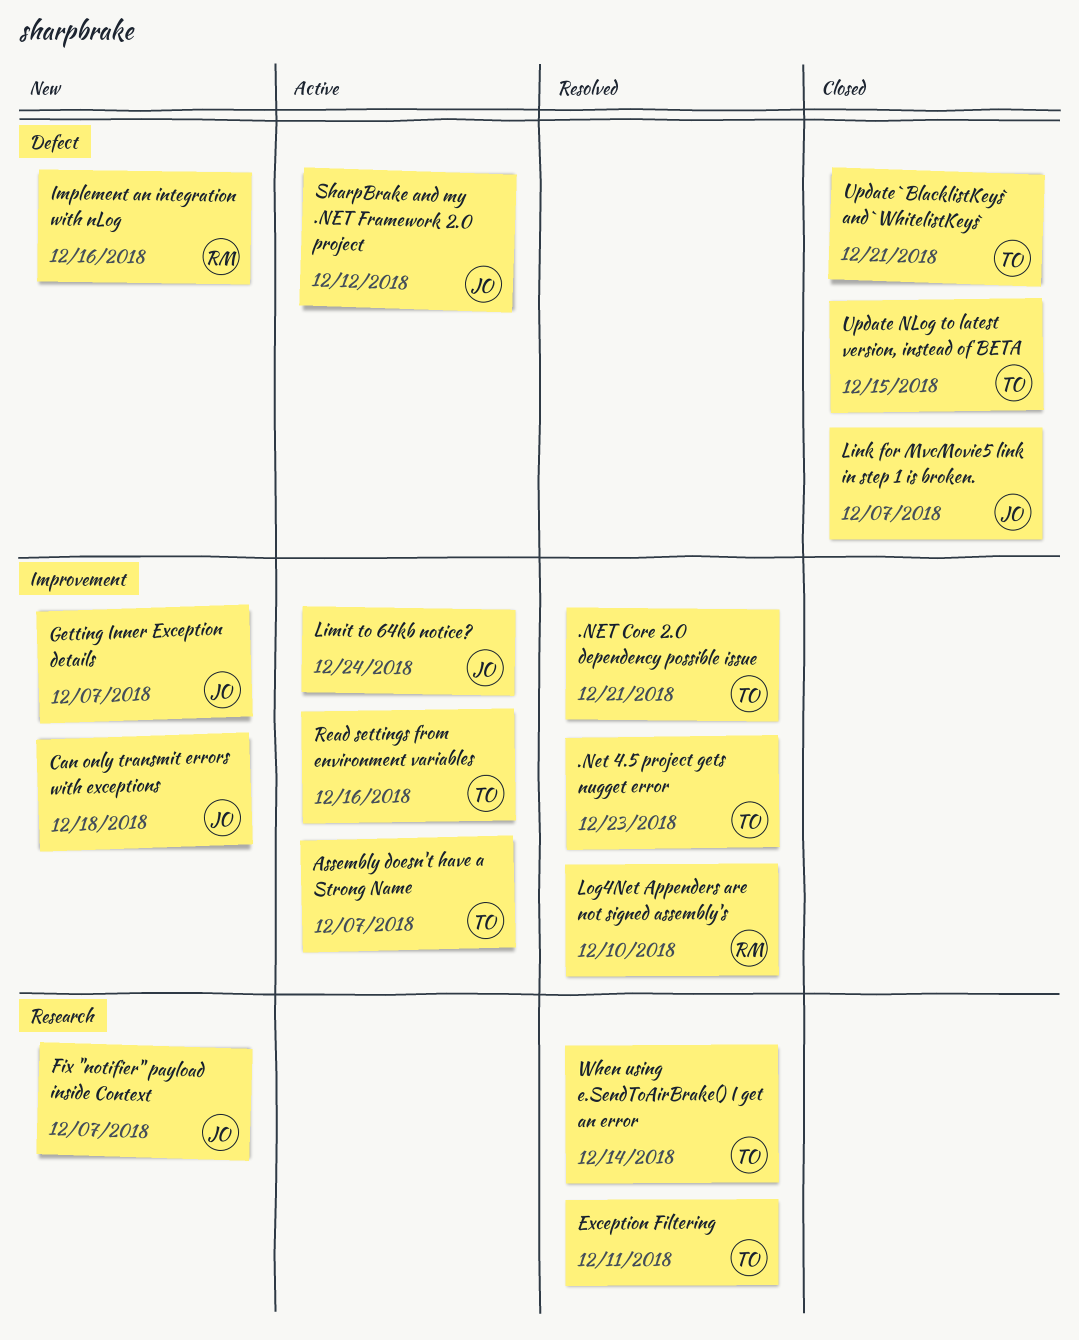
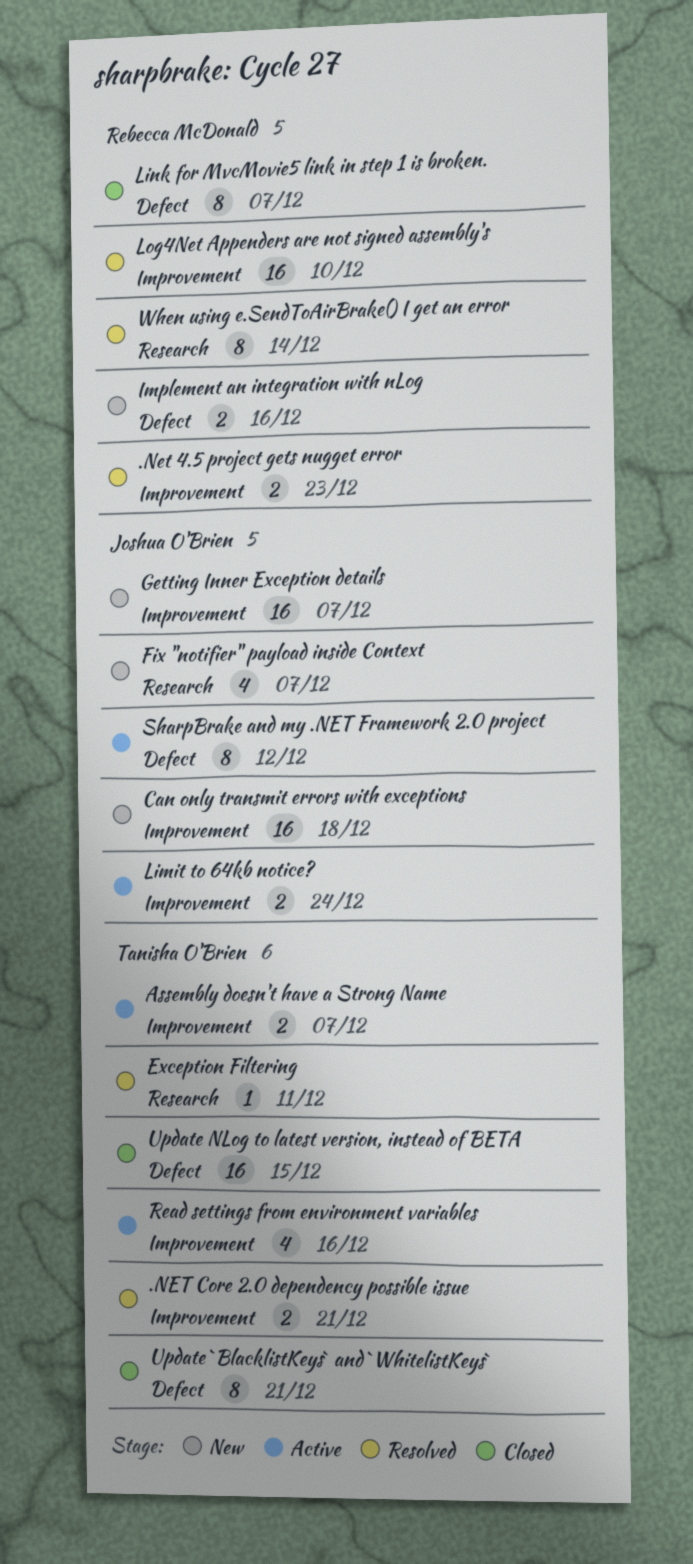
.Net 4.5 project gets nugget error, owner: Tanisha O'Brien -> Rebecca McDonald
Link for MvcMovie5 link in step 1 is broken., owner: Joshua O'Brien -> Rebecca McDonald
When using e.SendToAirBrake() I get an error, owner: Tanisha O'Brien -> Rebecca McDonald

